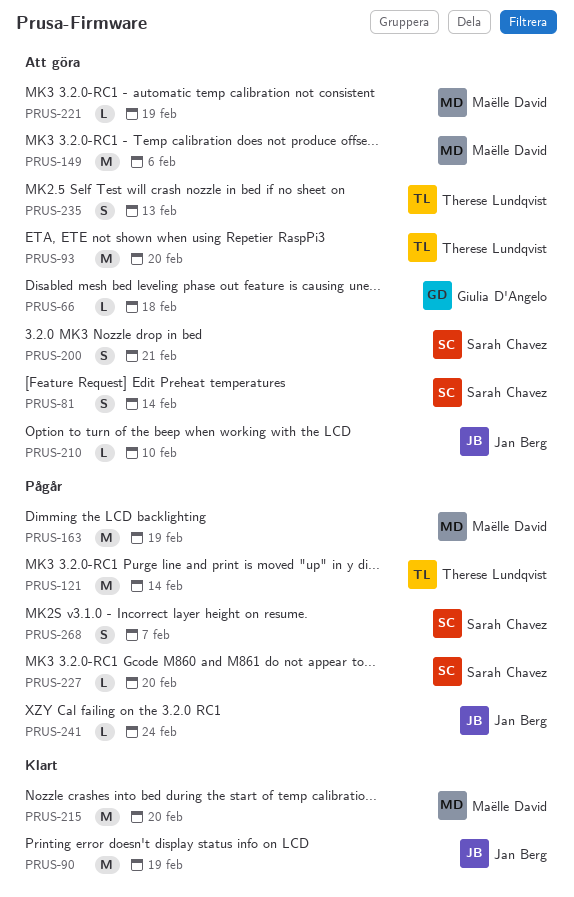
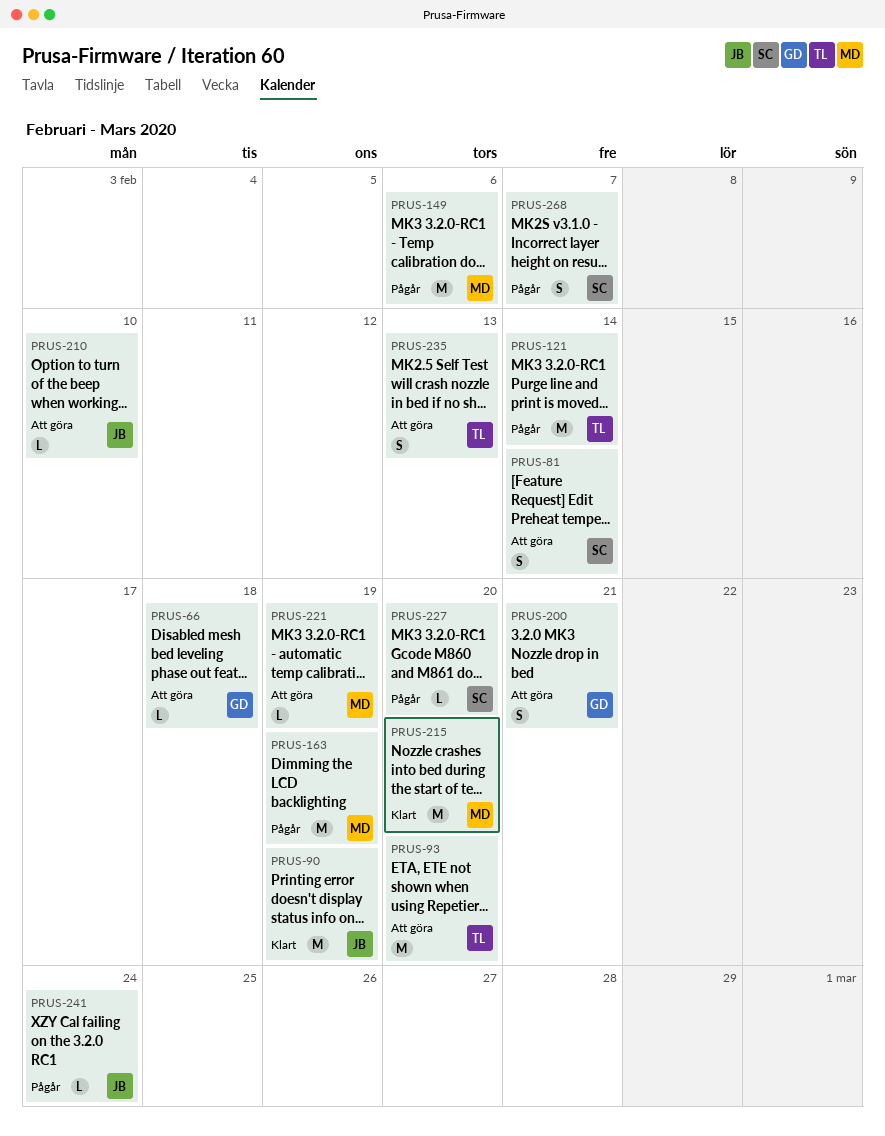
PRUS-149, status: Att göra -> Pågår
PRUS-200, owner: Sarah Chavez -> Giulia D'Angelo

